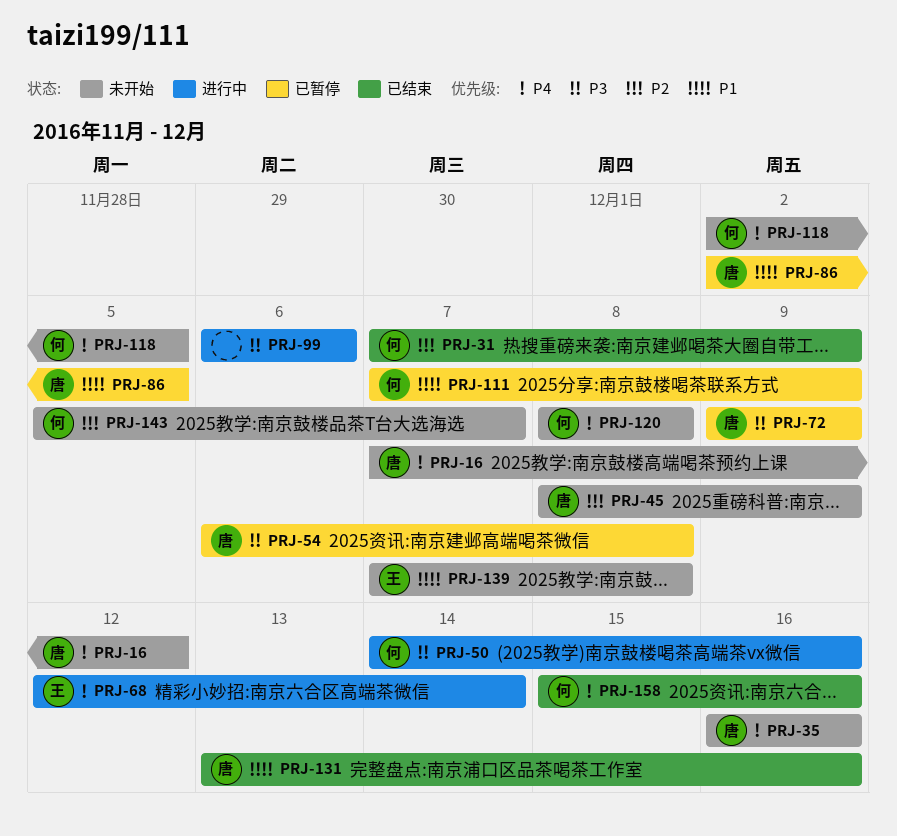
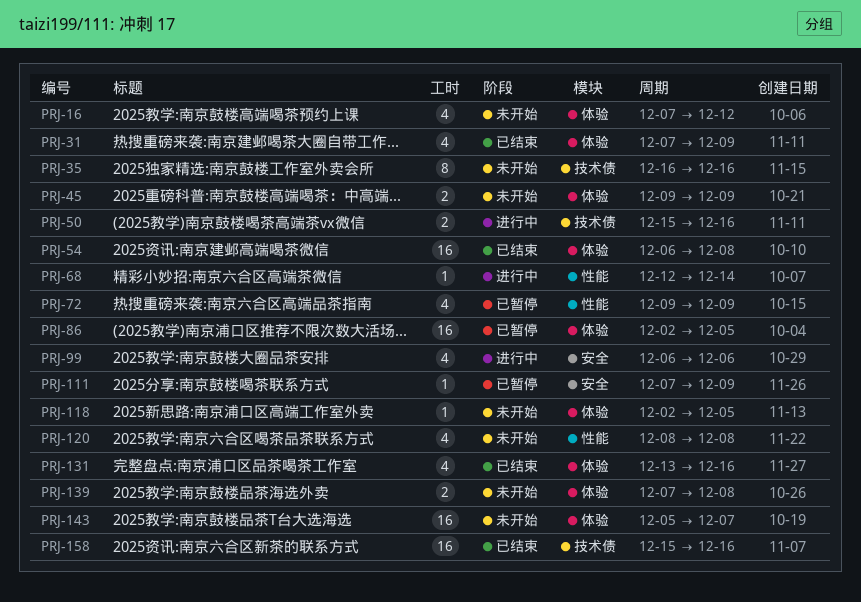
PRJ-45, start: Dec 8 -> Dec 9
PRJ-50, start: Dec 14 -> Dec 15
PRJ-54, status: 已暂停 -> 已结束

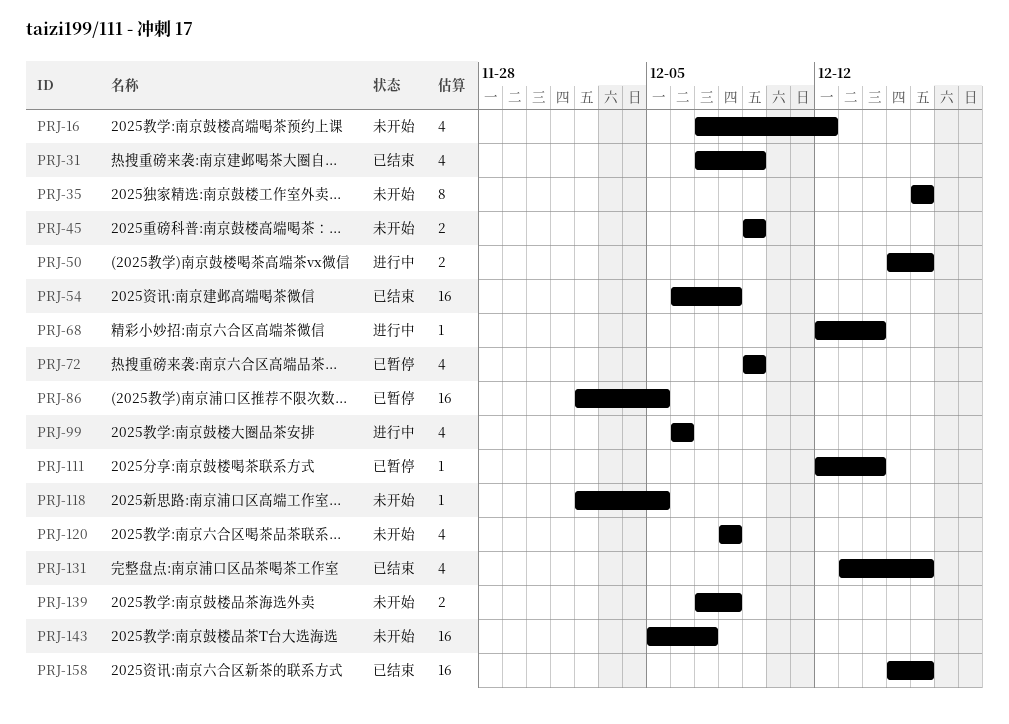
PRJ-111, start: Dec 7 -> Dec 12
PRJ-111, due: Dec 9 -> Dec 14

